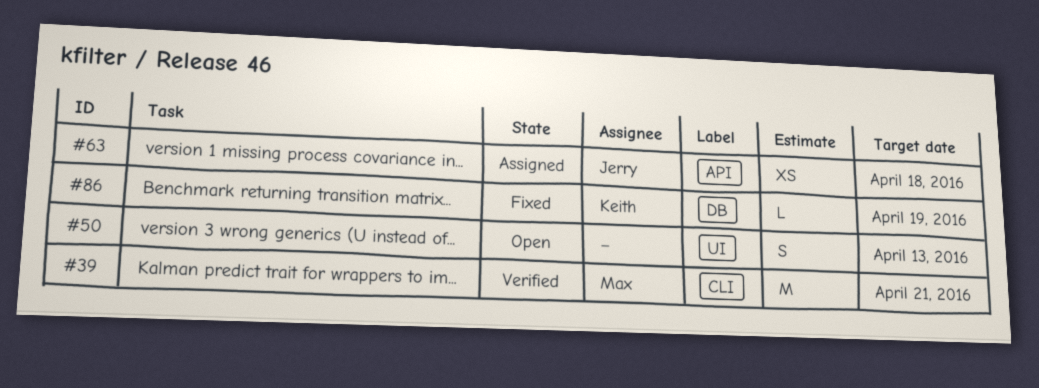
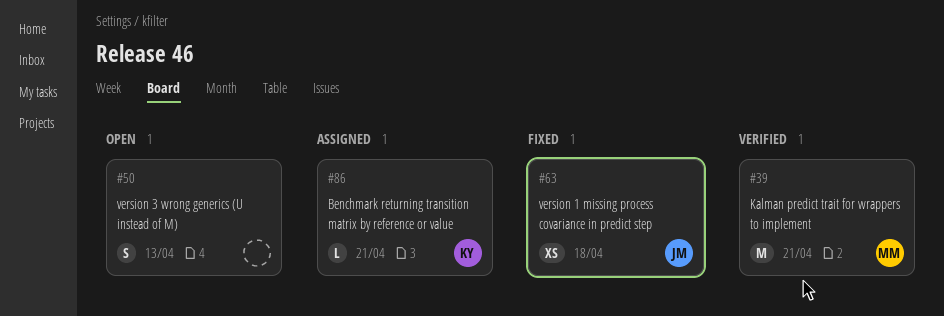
#63, status: Assigned -> Fixed
#86, status: Fixed -> Assigned
#86, due: Apr 19 -> Apr 21

